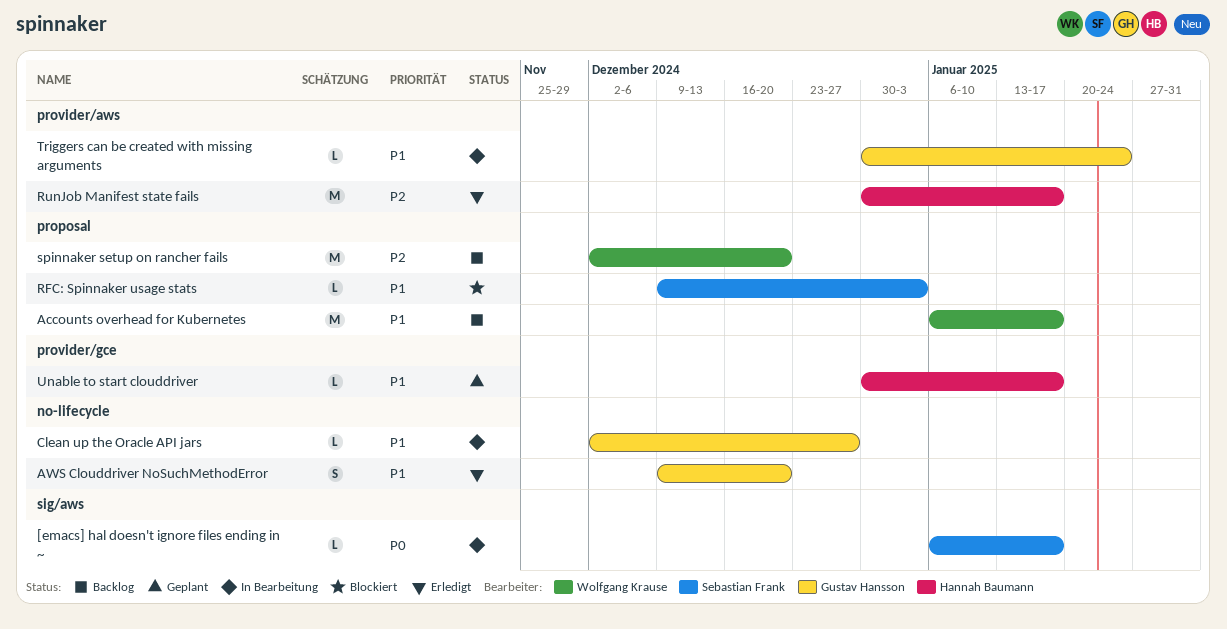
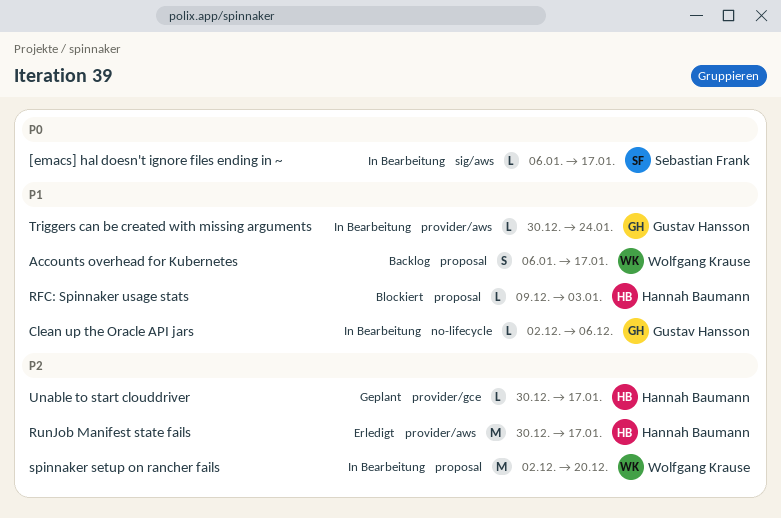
Accounts overhead for Kubernetes, estimate: M -> S
AWS Clouddriver NoSuchMethodError: present -> none
Clean up the Oracle API jars, due: Dec 27 -> Dec 6
RFC: Spinnaker usage stats, owner: Sebastian Frank -> Hannah Baumann
spinnaker setup on rancher fails, status: Backlog -> In Bearbeitung
Unable to start clouddriver, priority: P1 -> P2

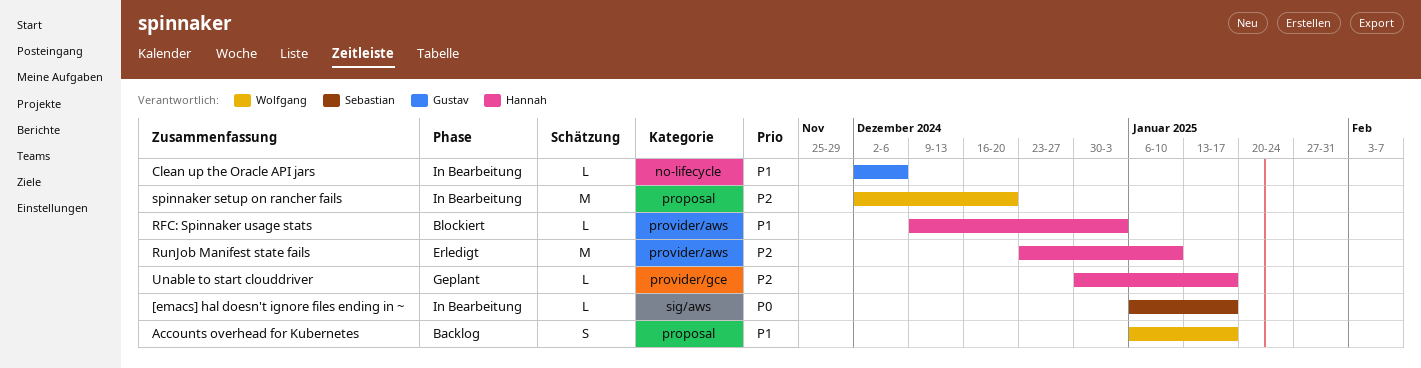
RFC: Spinnaker usage stats, label: proposal -> provider/aws
RunJob Manifest state fails, start: Dec 30 -> Dec 23
RunJob Manifest state fails, due: Jan 17 -> Jan 10
Triggers can be created with missing arguments: present -> none

